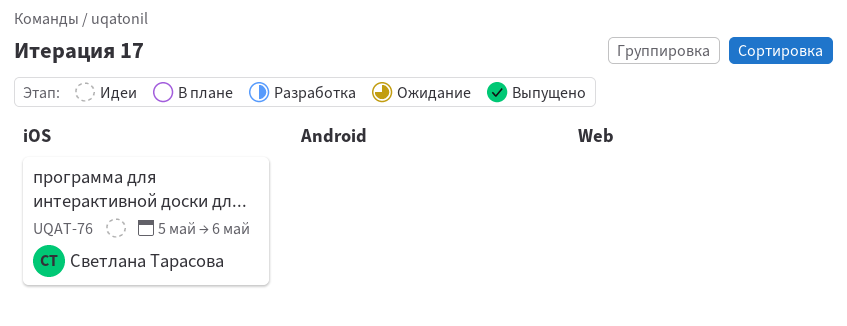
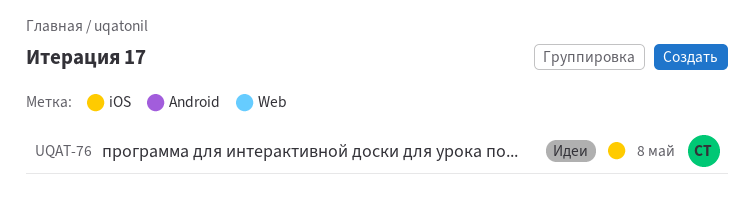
UQAT-76, due: May 6 -> May 8

